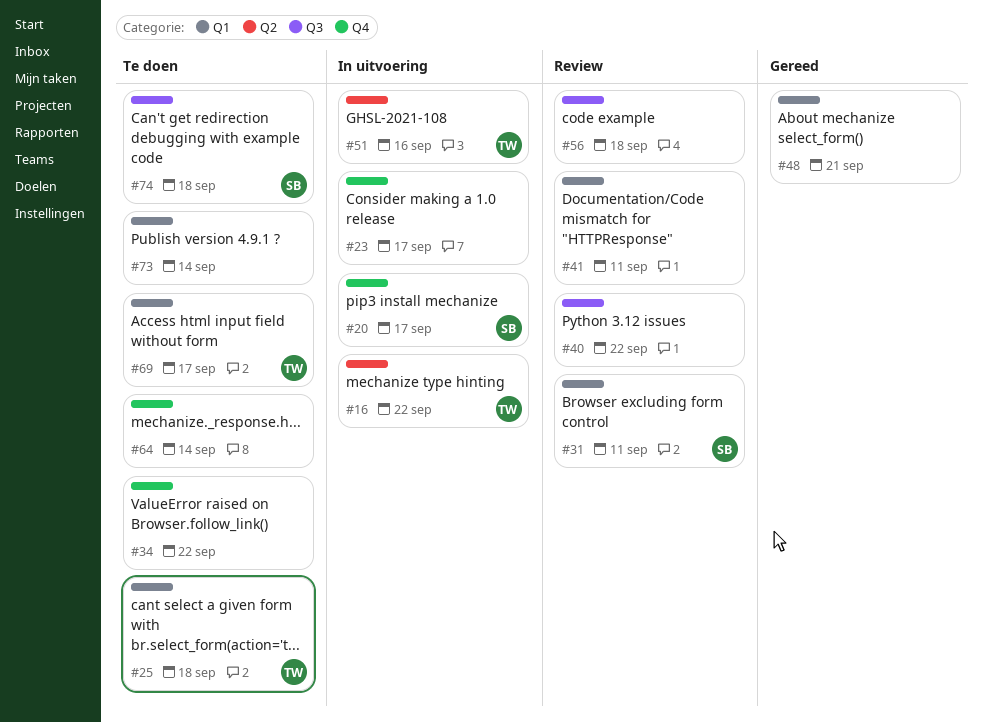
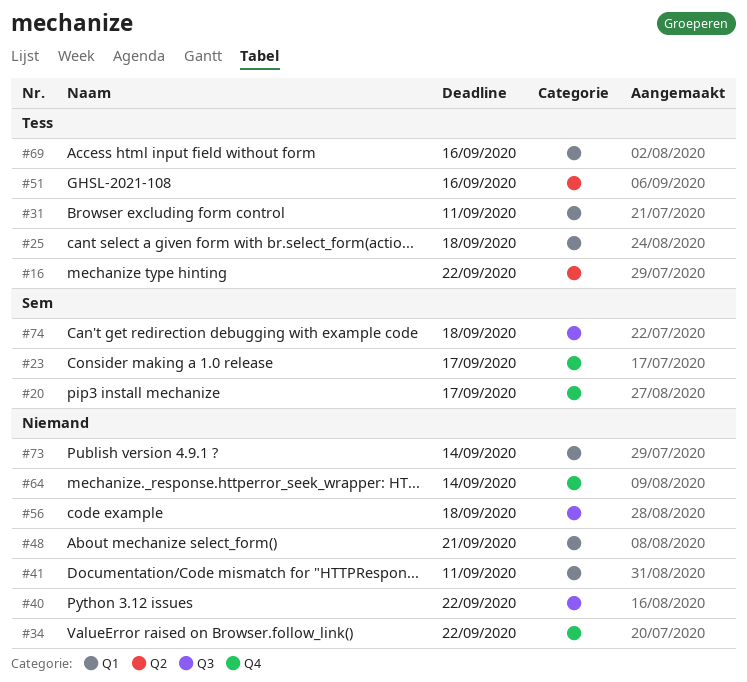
#23, owner: none -> Sem
#31, owner: Sem -> Tess
#69, due: Sep 17 -> Sep 16

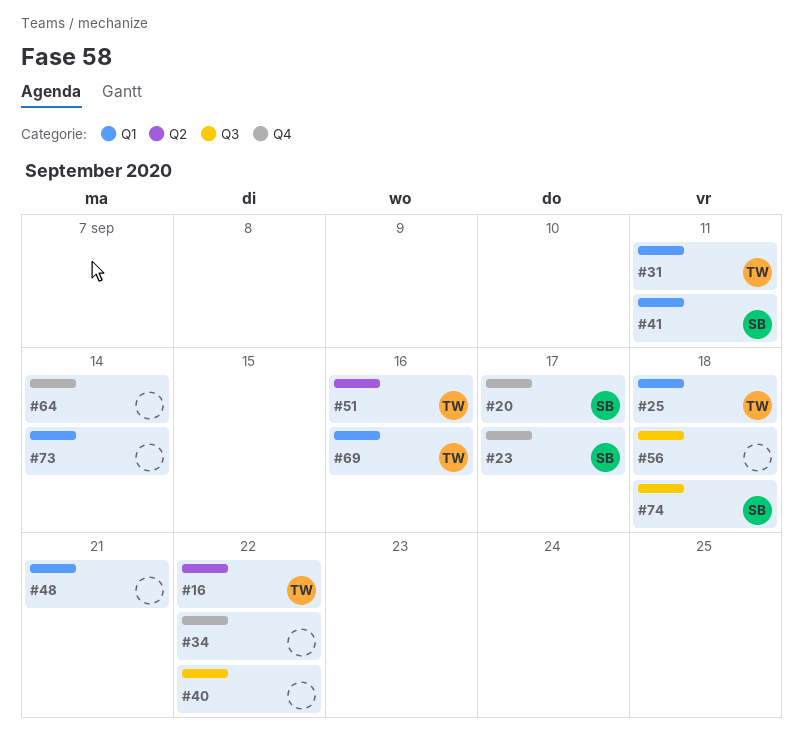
#41, owner: none -> Sem

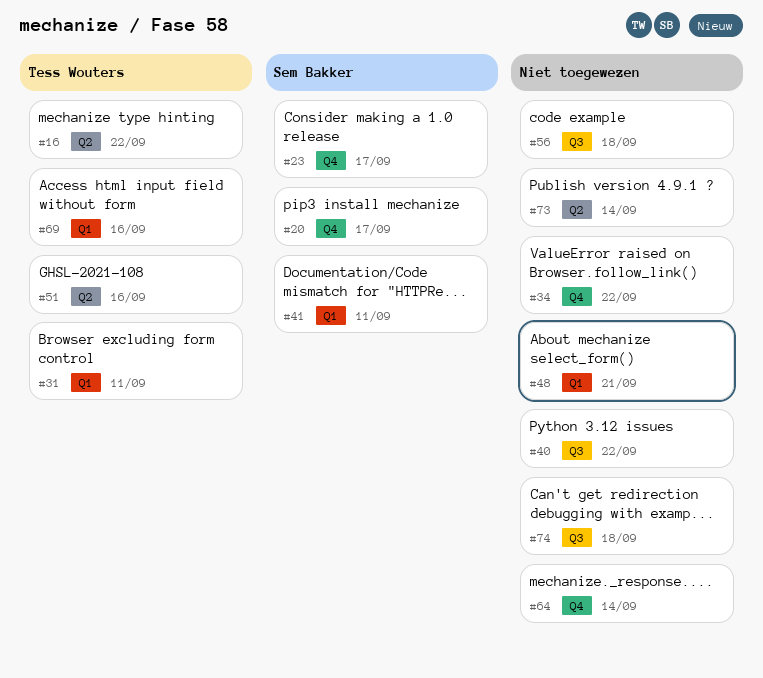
#25: present -> none
#73, label: Q1 -> Q2
#74, owner: Sem Bakker -> none

